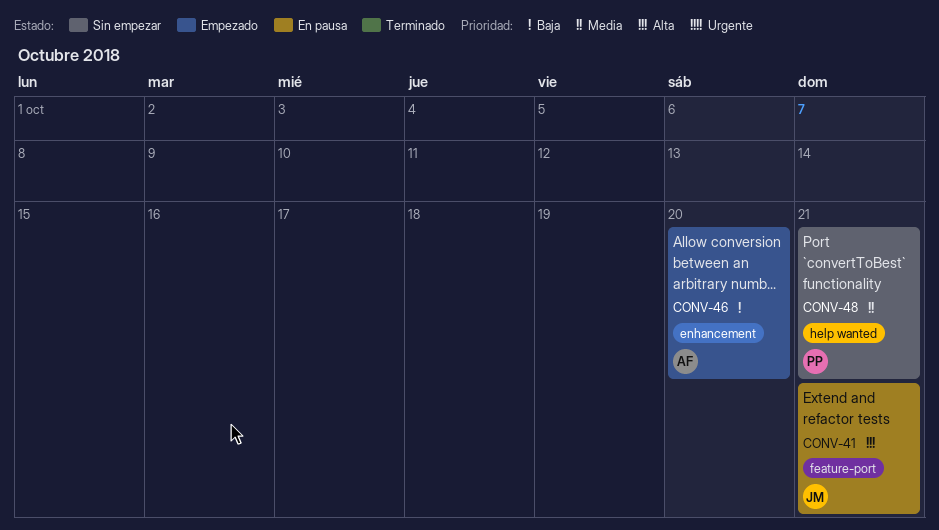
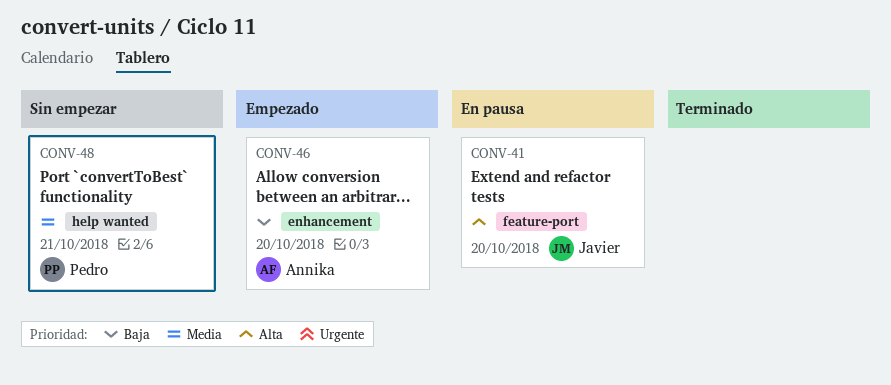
CONV-41, due: Oct 21 -> Oct 20

